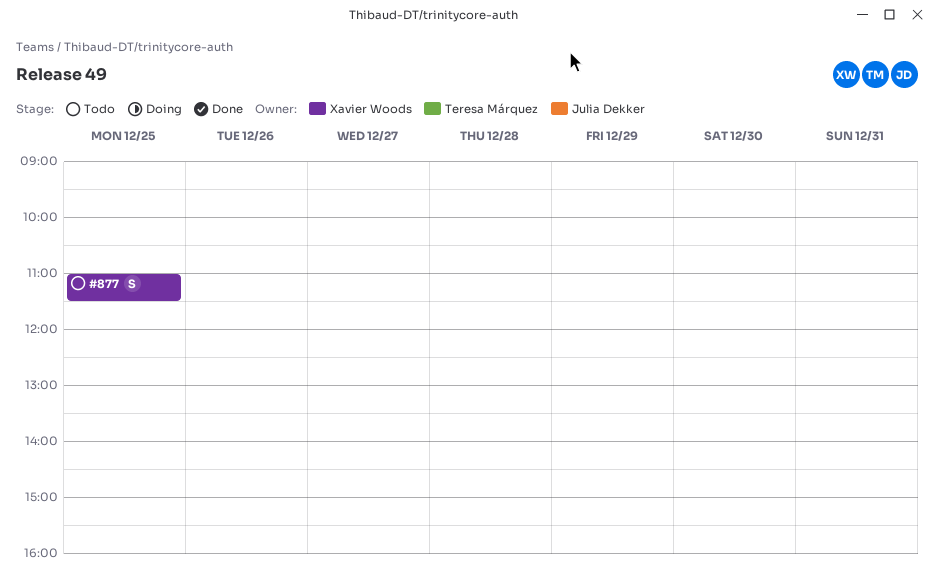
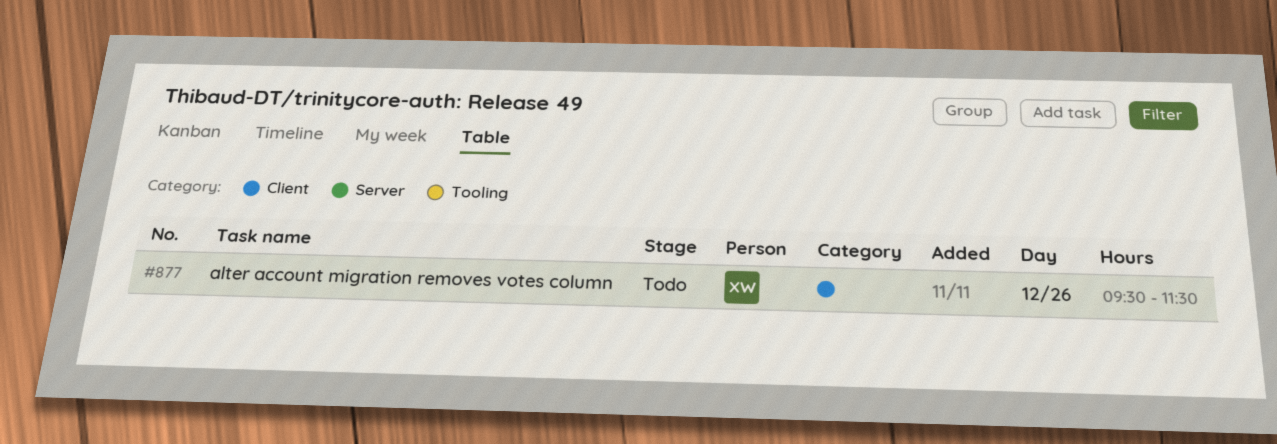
#877, day: Dec 25 -> Dec 26
#877, begins: 11:00 -> 09:30

